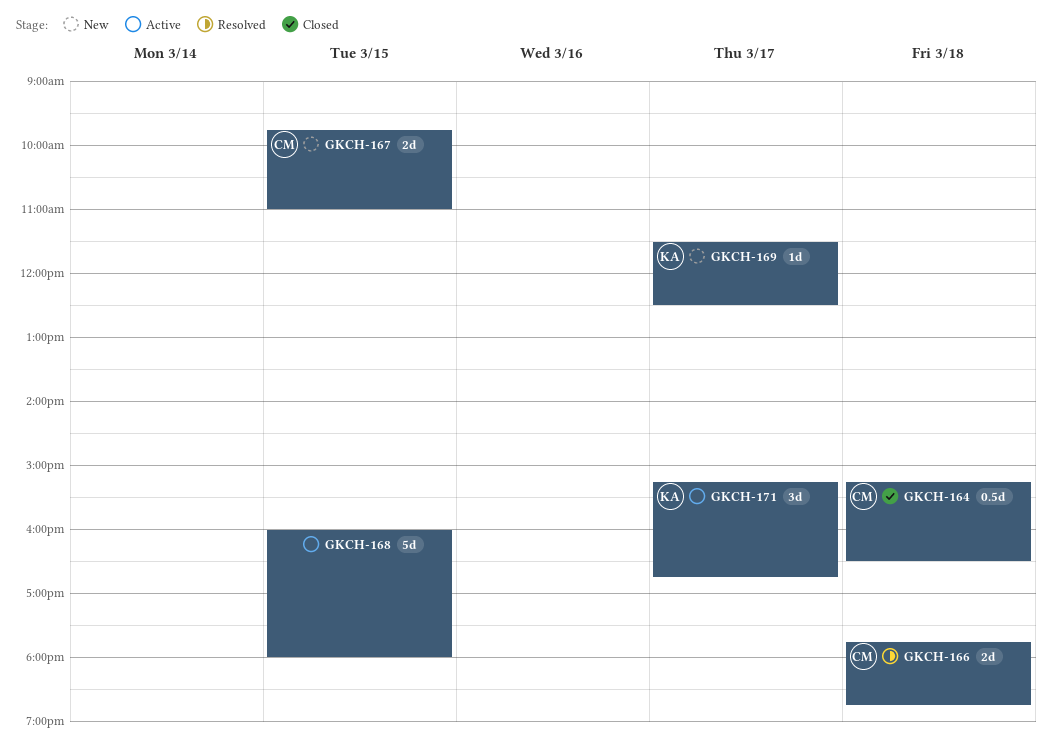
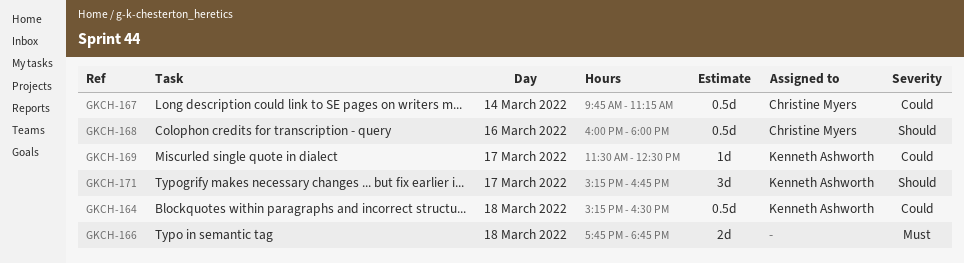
GKCH-164, owner: Christine Myers -> Kenneth Ashworth
GKCH-166, owner: Christine Myers -> none
GKCH-167, estimate: 2d -> 0.5d
GKCH-167, day: Mar 15 -> Mar 14
GKCH-167, ends: 11:00 -> 11:15
GKCH-168, owner: none -> Christine Myers
GKCH-168, estimate: 5d -> 0.5d
GKCH-168, day: Mar 15 -> Mar 16

